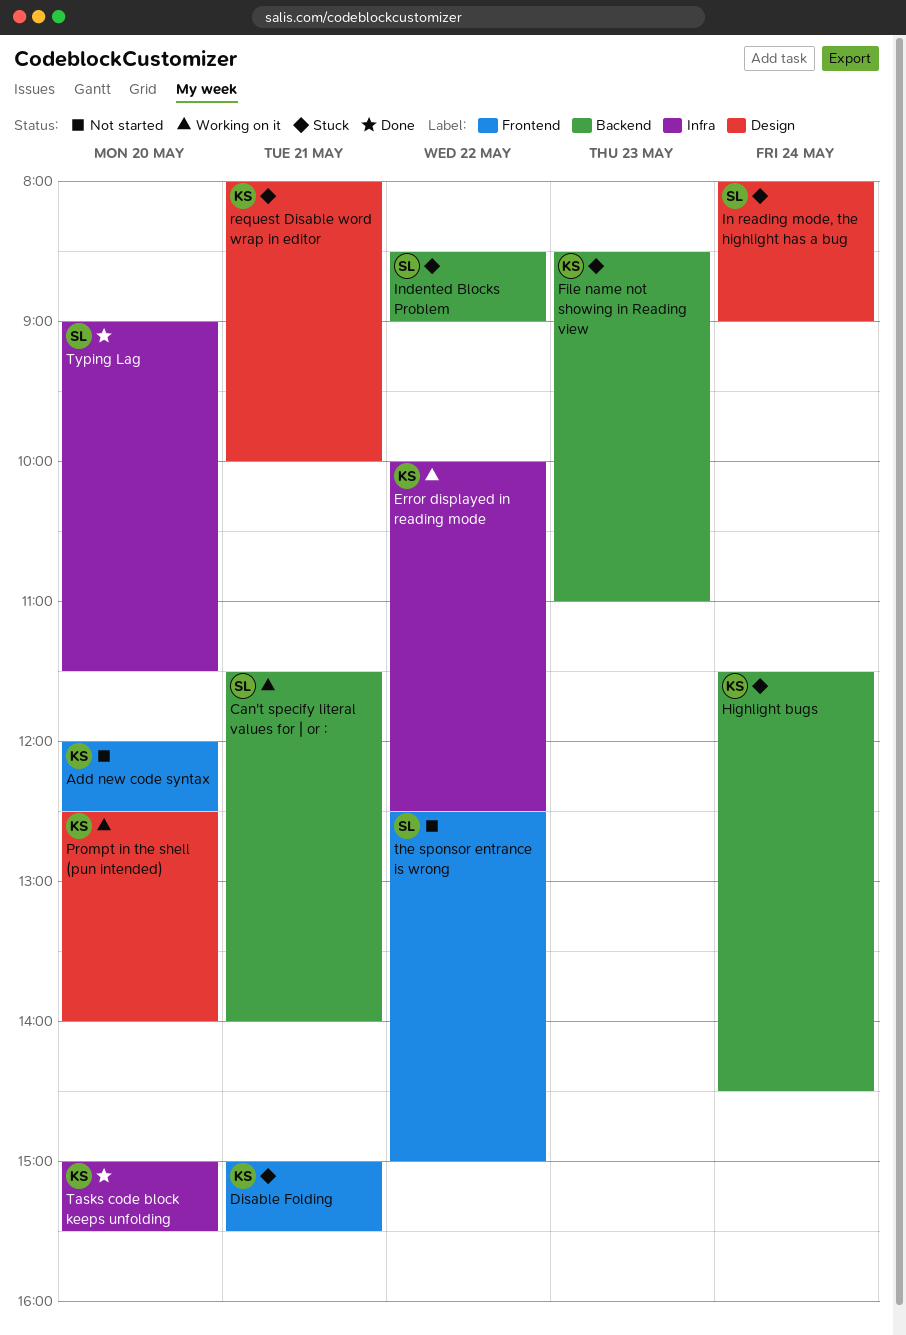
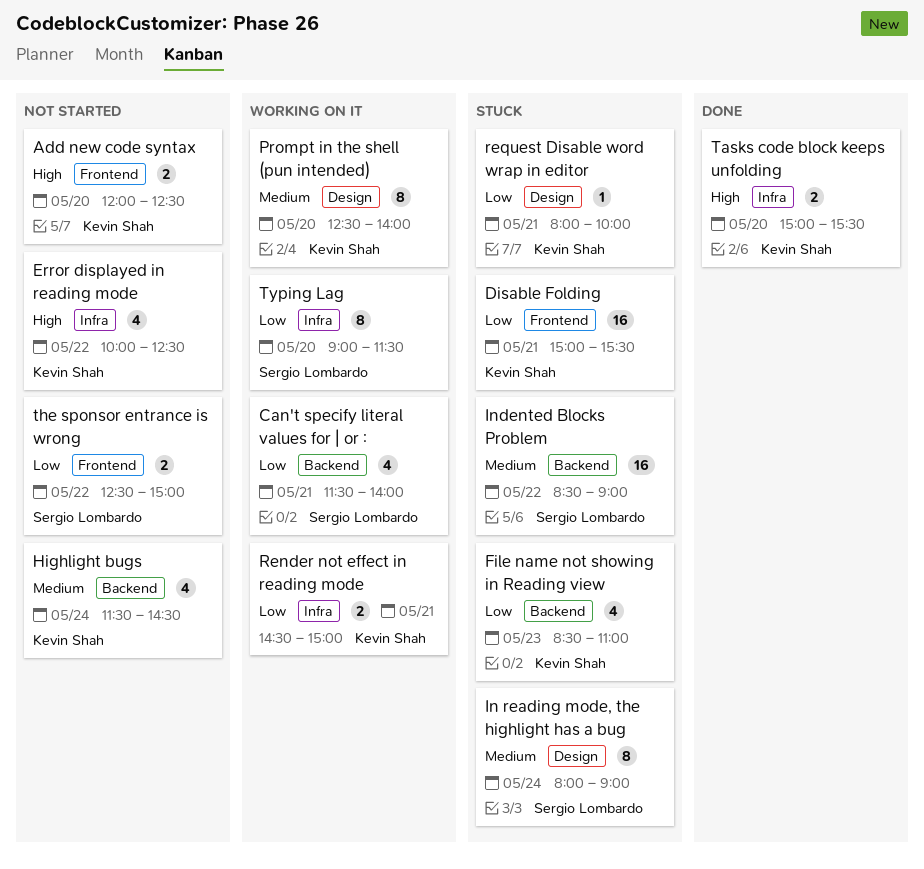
Error displayed in reading mode, status: Working on it -> Not started
Highlight bugs, status: Stuck -> Not started
Render not effect in reading mode: none -> present
Typing Lag, status: Done -> Working on it

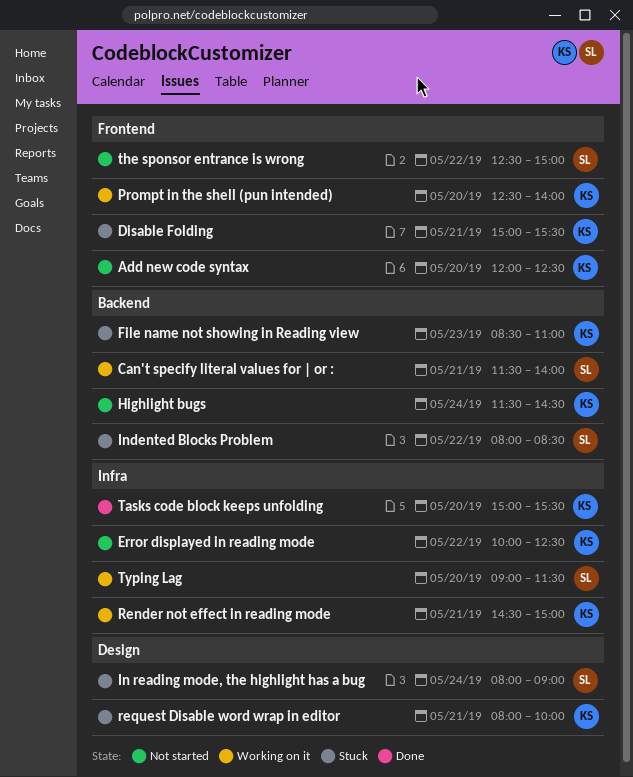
Indented Blocks Problem, begins: 08:30 -> 08:00
Indented Blocks Problem, ends: 09:00 -> 08:30
Prompt in the shell (pun intended), label: Design -> Frontend

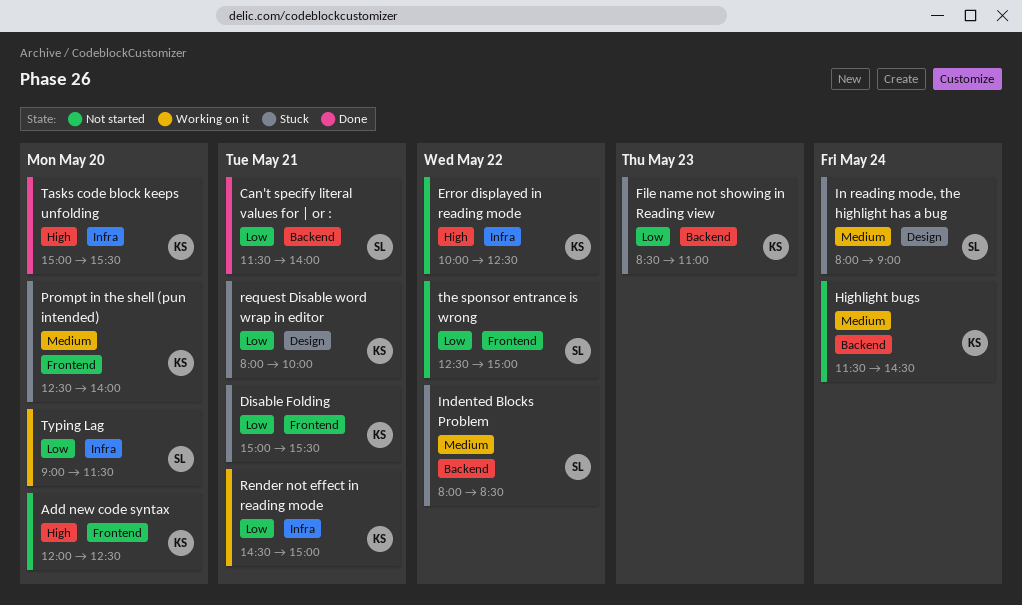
Can't specify literal values for | or :, status: Working on it -> Done
Prompt in the shell (pun intended), status: Working on it -> Stuck

